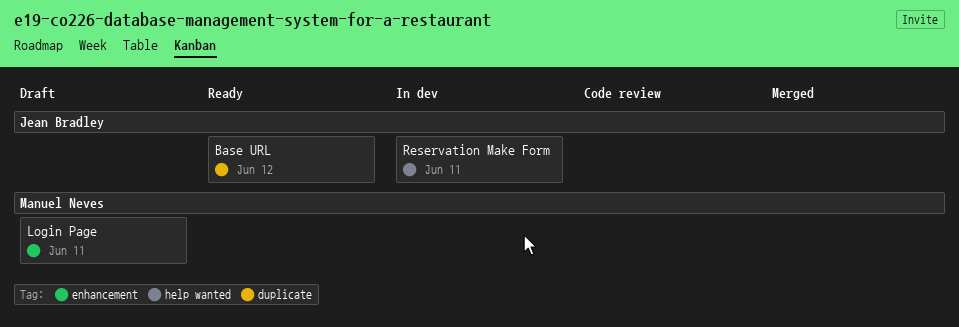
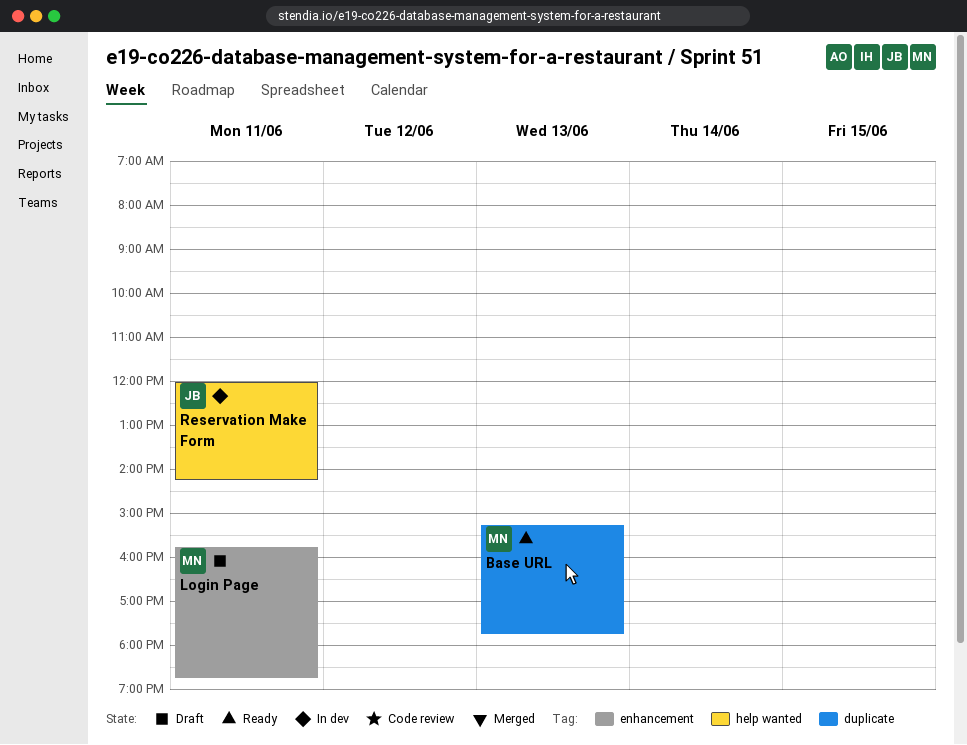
Base URL, owner: Jean Bradley -> Manuel Neves
Base URL, day: Jun 12 -> Jun 13

